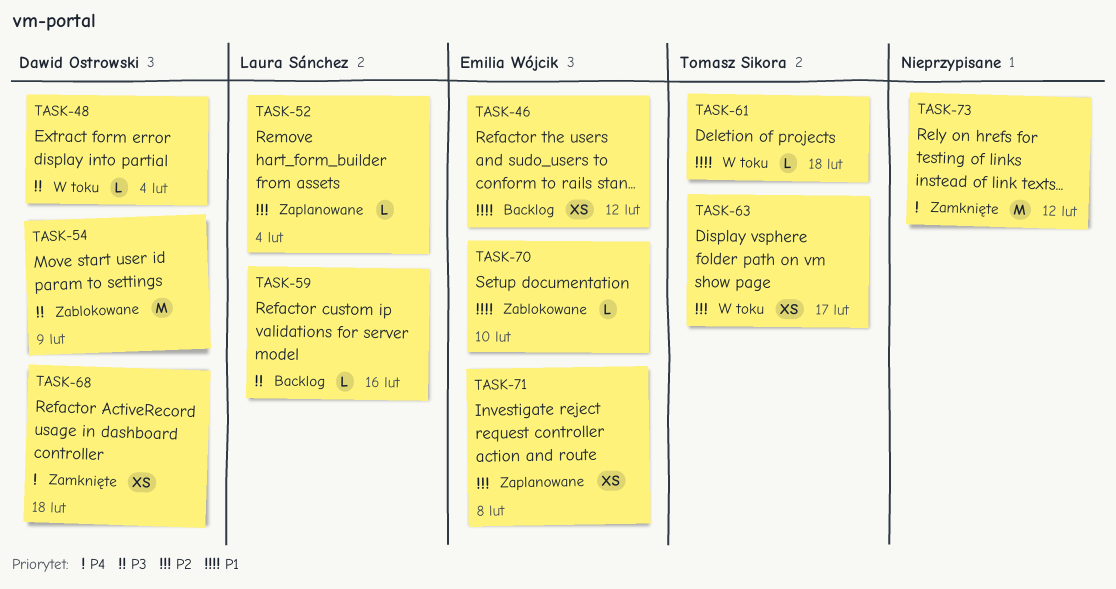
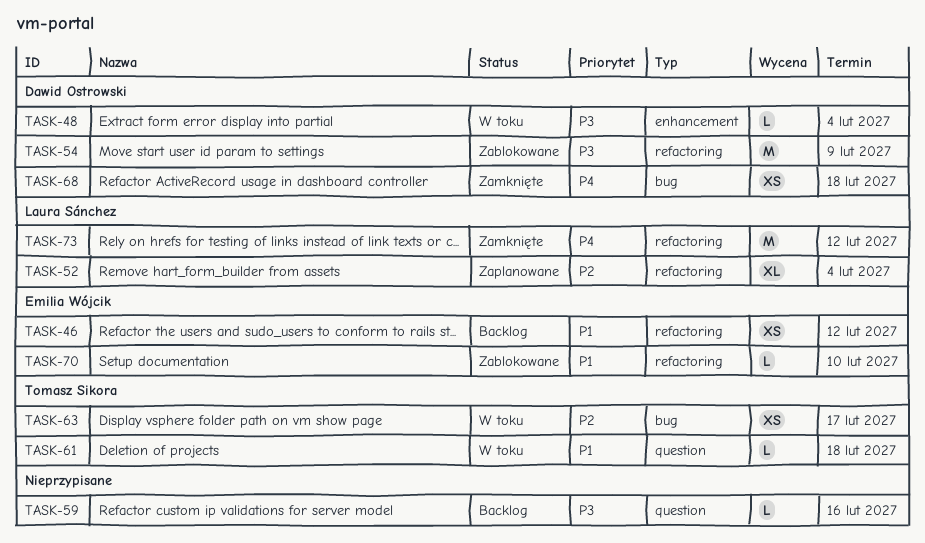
TASK-52, estimate: L -> XL
TASK-59, owner: Laura Sánchez -> none
TASK-71: present -> none
TASK-73, owner: none -> Laura Sánchez

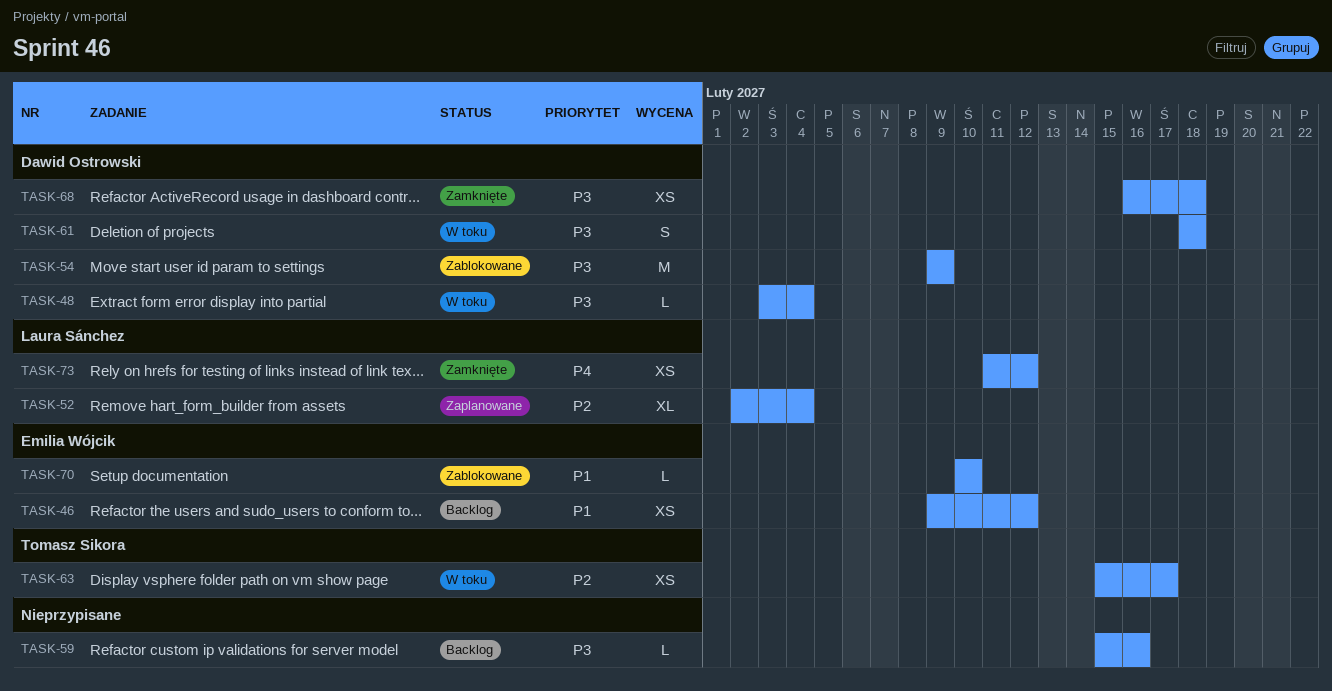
TASK-61, owner: Tomasz Sikora -> Dawid Ostrowski
TASK-61, priority: P1 -> P3
TASK-61, estimate: L -> S
TASK-68, priority: P4 -> P3
TASK-73, estimate: M -> XS

